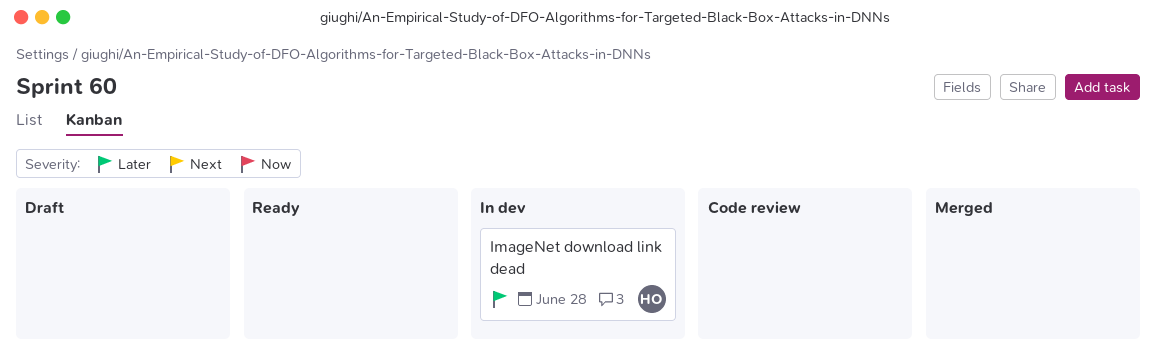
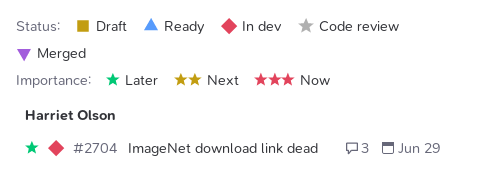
ImageNet download link dead, due: Jun 28 -> Jun 29

